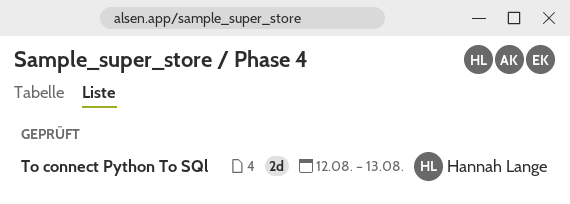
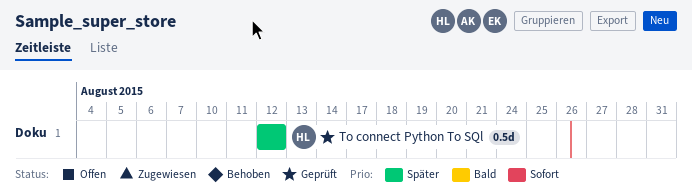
To connect Python To SQl, estimate: 2d -> 0.5d
To connect Python To SQl, due: Aug 13 -> Aug 12

